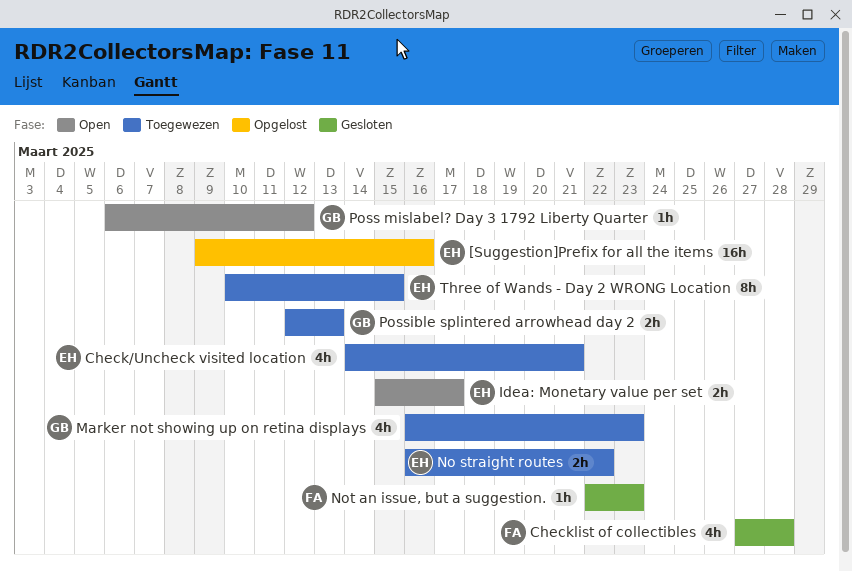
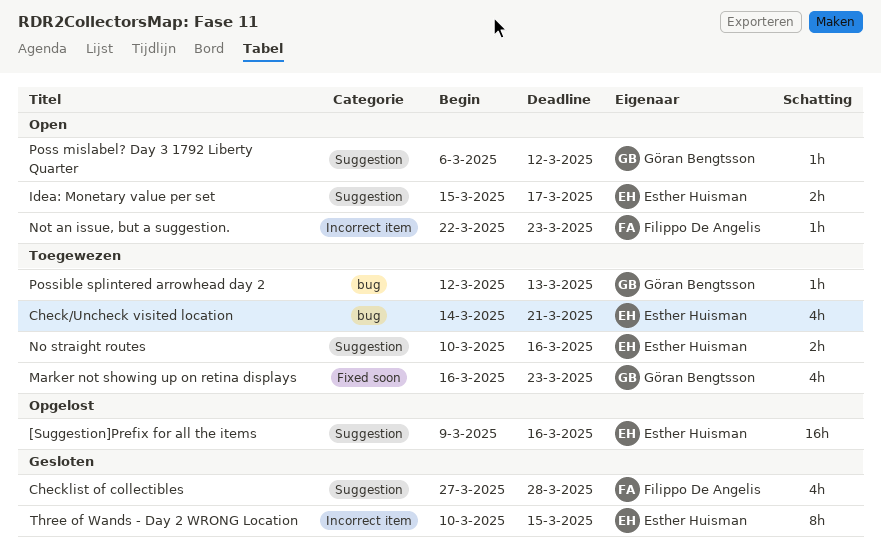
No straight routes, start: Mar 16 -> Mar 10
No straight routes, due: Mar 22 -> Mar 16
Not an issue, but a suggestion., status: Gesloten -> Open
Possible splintered arrowhead day 2, estimate: 2h -> 1h
Three of Wands - Day 2 WRONG Location, status: Toegewezen -> Gesloten

